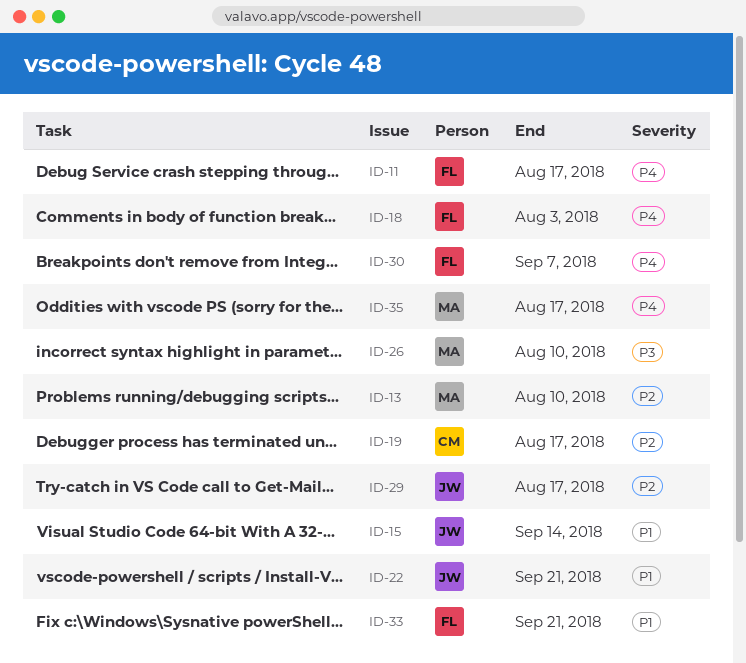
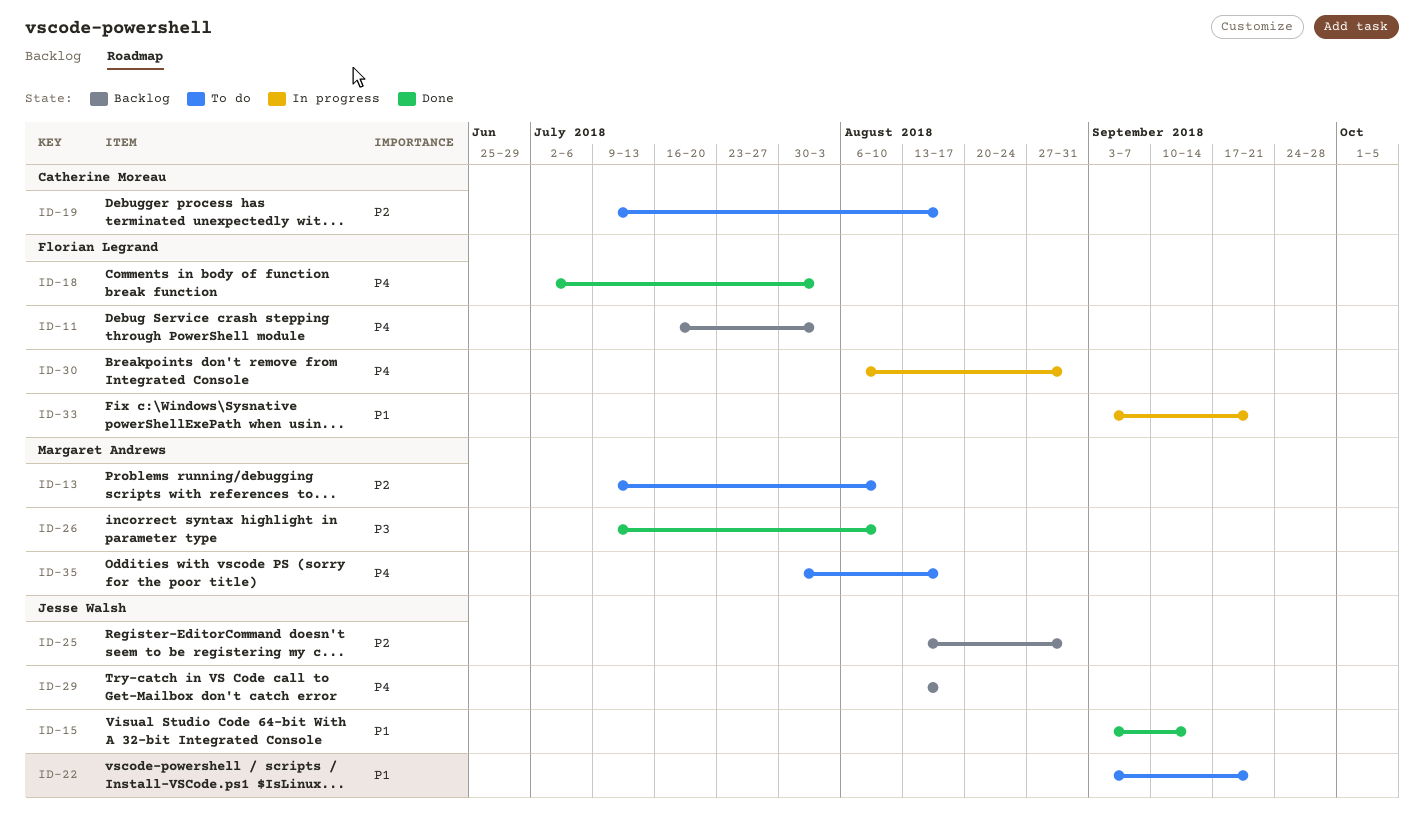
ID-11, due: Aug 17 -> Aug 3
ID-25: none -> present
ID-29, priority: P2 -> P4
ID-30, due: Sep 7 -> Aug 31

